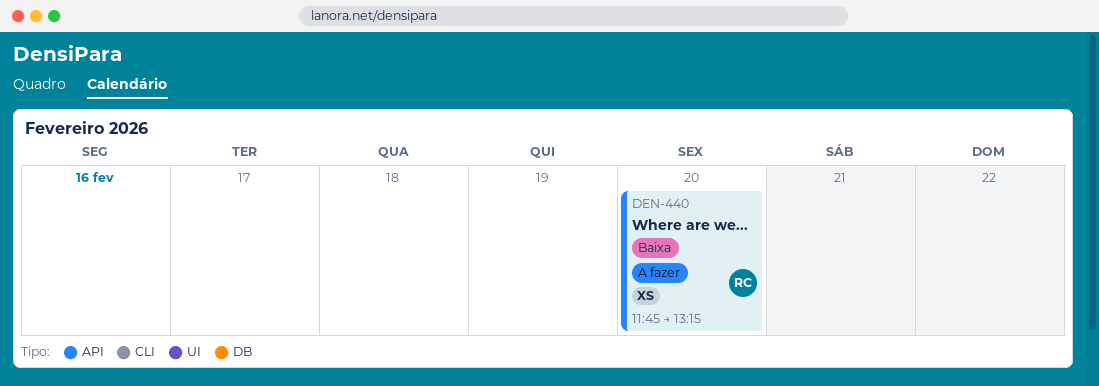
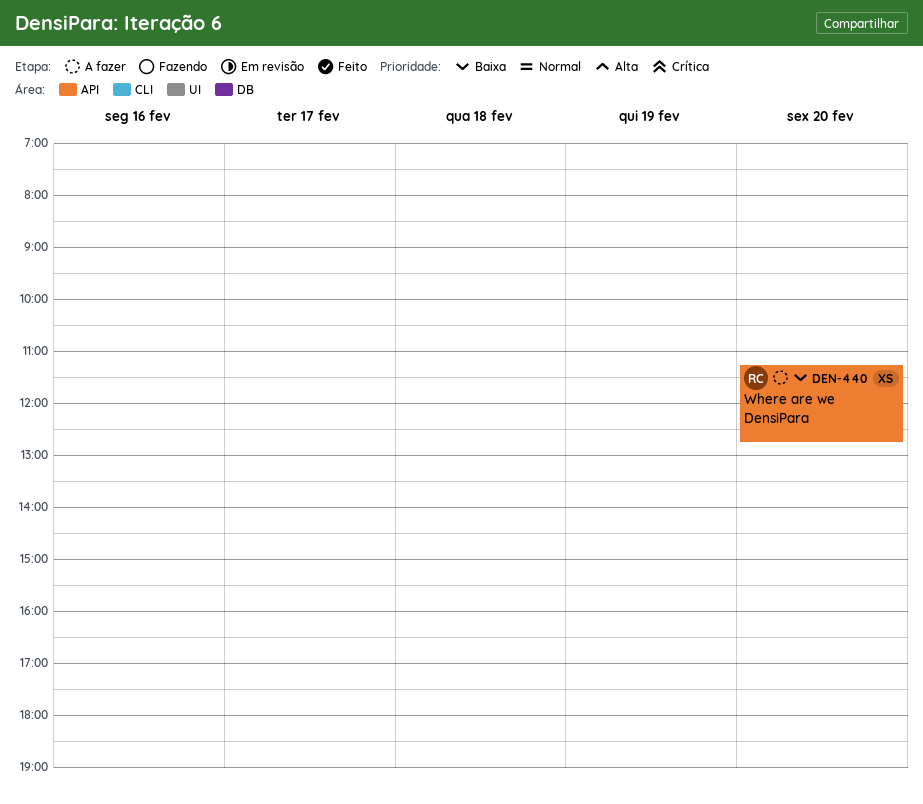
DEN-440, begins: 11:45 -> 11:15
DEN-440, ends: 13:15 -> 12:45

